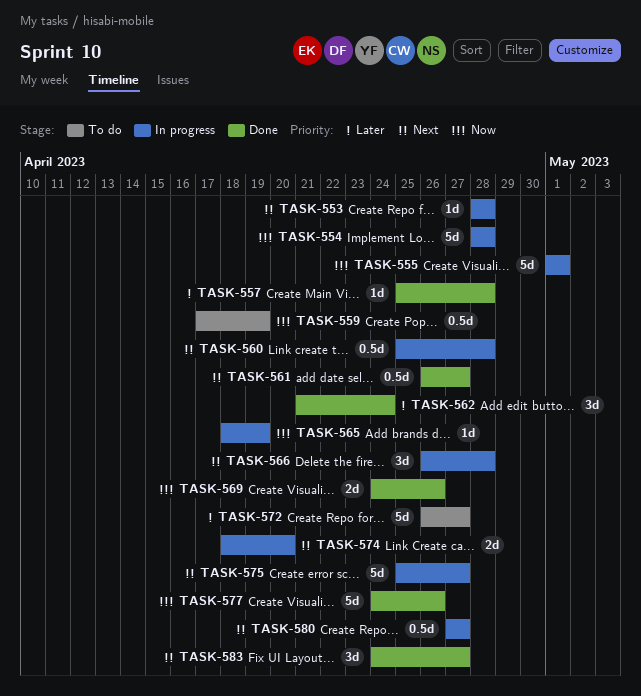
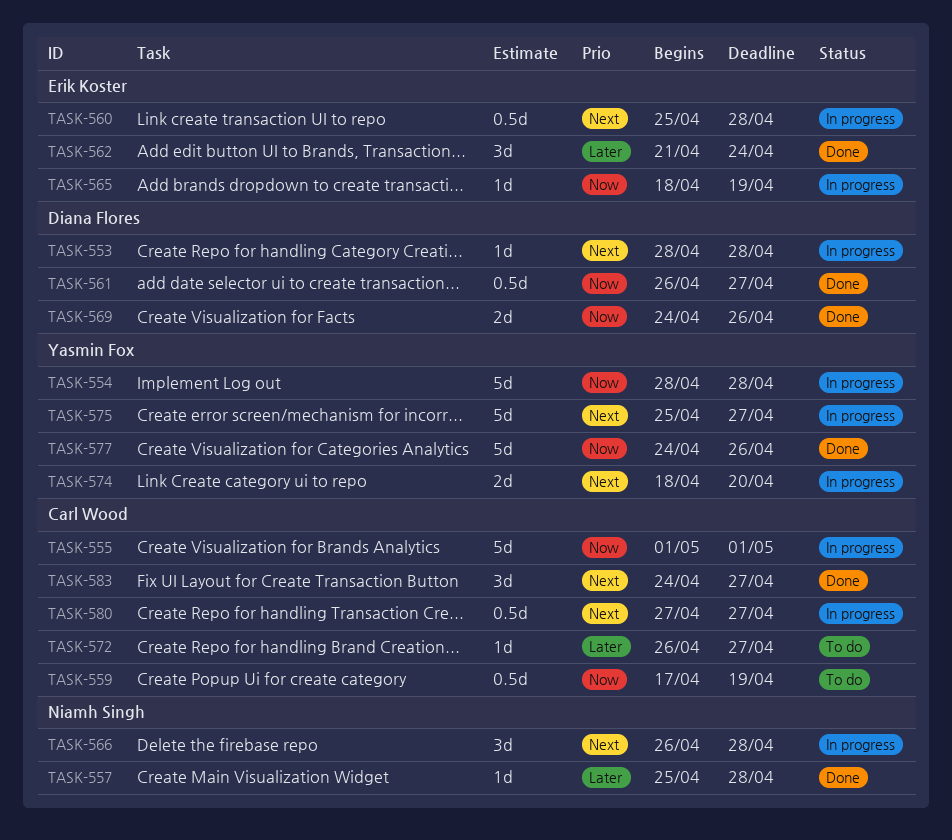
TASK-561, priority: Next -> Now
TASK-572, estimate: 5d -> 1d

